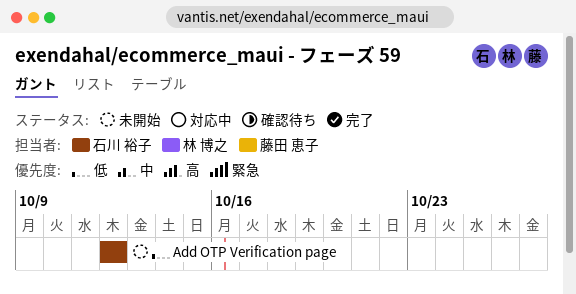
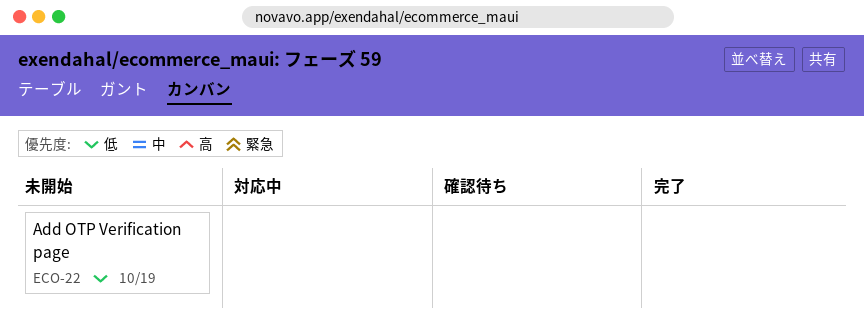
Add OTP Verification page, due: Oct 12 -> Oct 19

